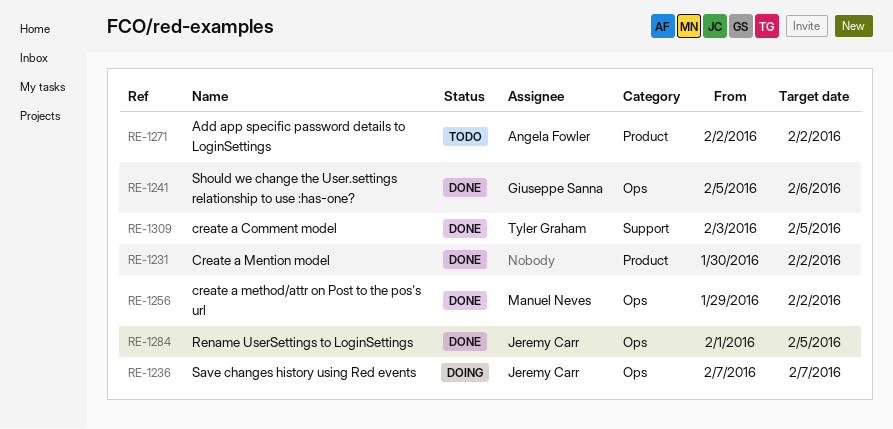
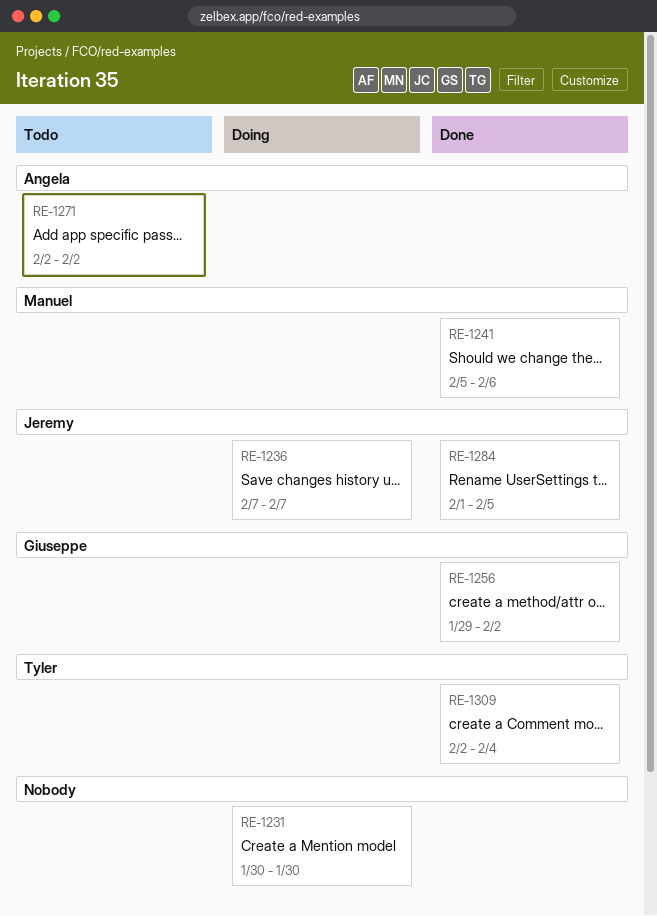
RE-1231, status: Done -> Doing
RE-1231, due: Feb 2 -> Jan 30
RE-1241, owner: Giuseppe Sanna -> Manuel Neves
RE-1256, owner: Manuel Neves -> Giuseppe Sanna
RE-1309, start: Feb 3 -> Feb 2
RE-1309, due: Feb 5 -> Feb 4

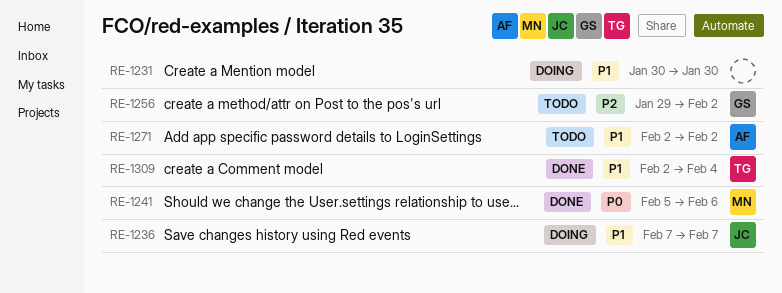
RE-1256, status: Done -> Todo
RE-1284: present -> none

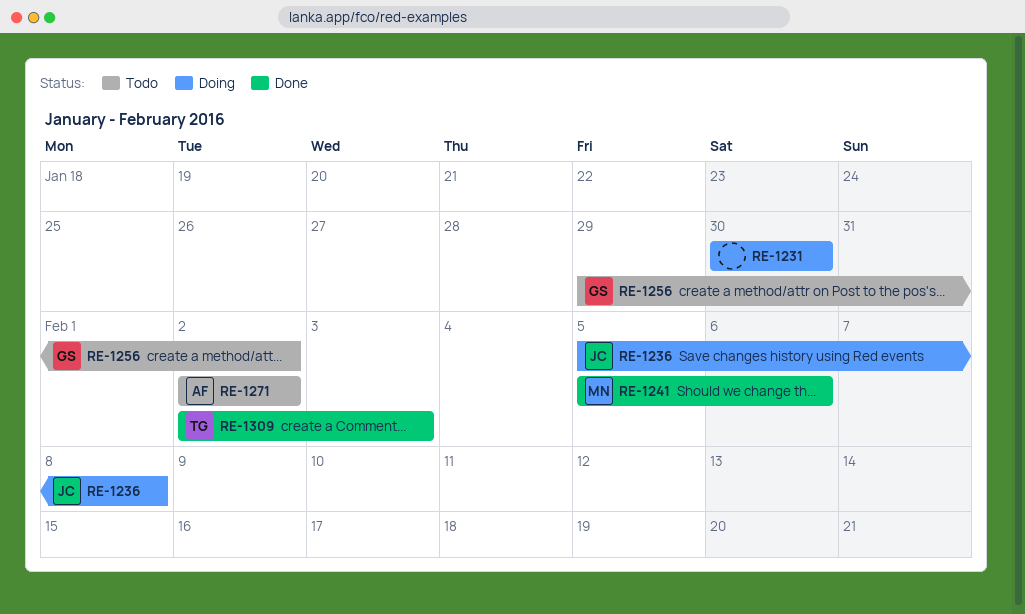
RE-1236, start: Feb 7 -> Feb 5
RE-1236, due: Feb 7 -> Feb 8
RE-1309, due: Feb 4 -> Feb 3

